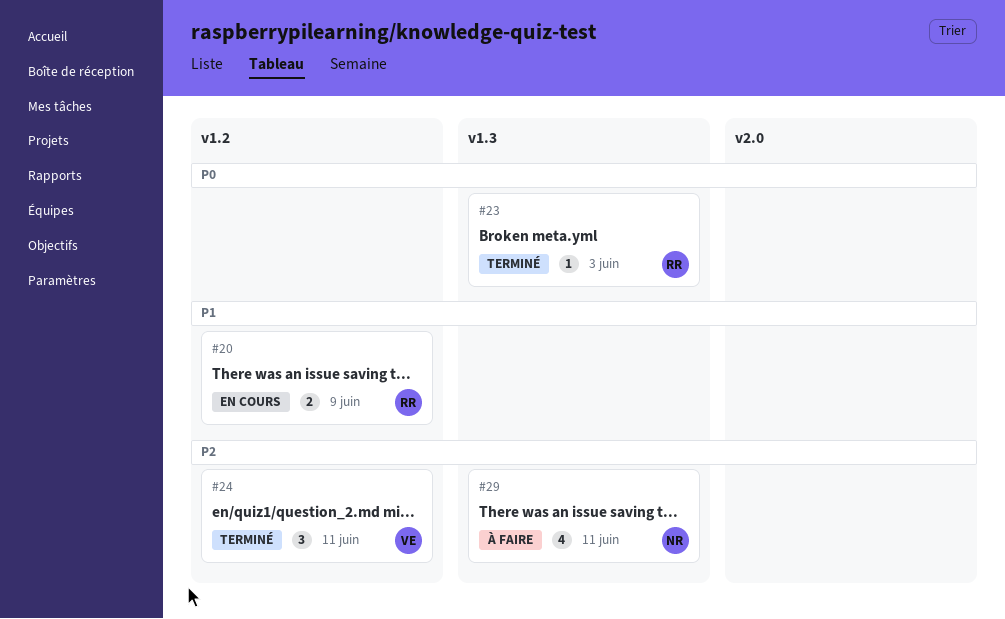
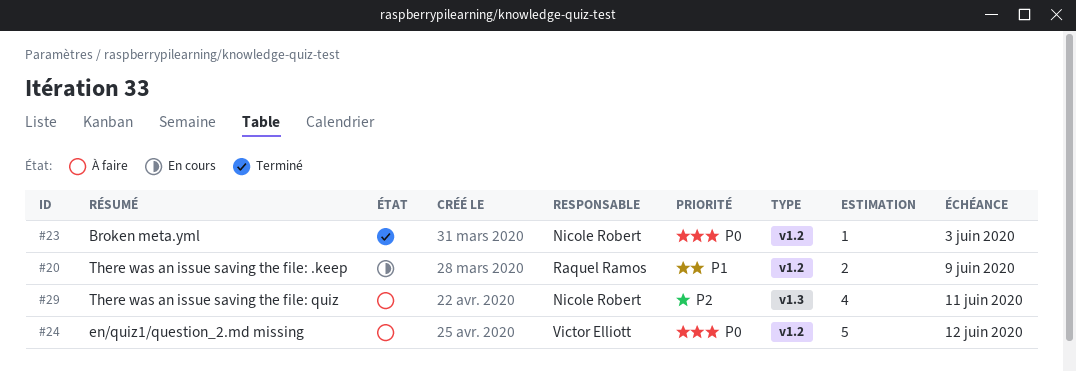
#23, owner: Raquel Ramos -> Nicole Robert
#23, label: v1.3 -> v1.2
#24, status: Terminé -> À faire
#24, priority: P2 -> P0
#24, estimate: 3 -> 5
#24, due: Jun 11 -> Jun 12

